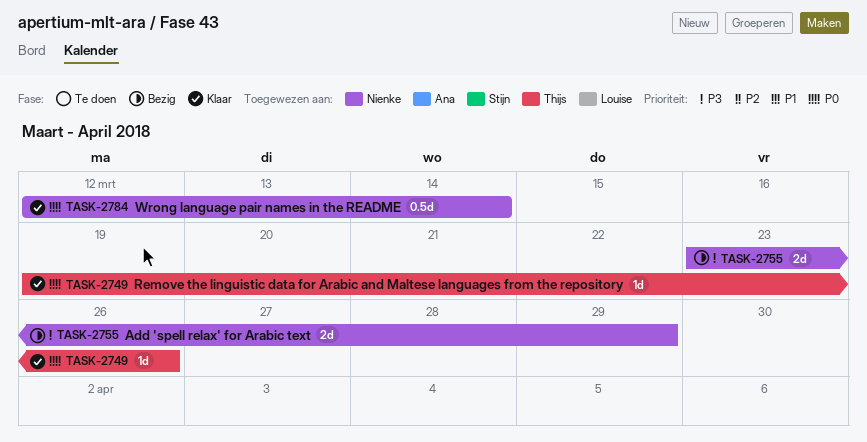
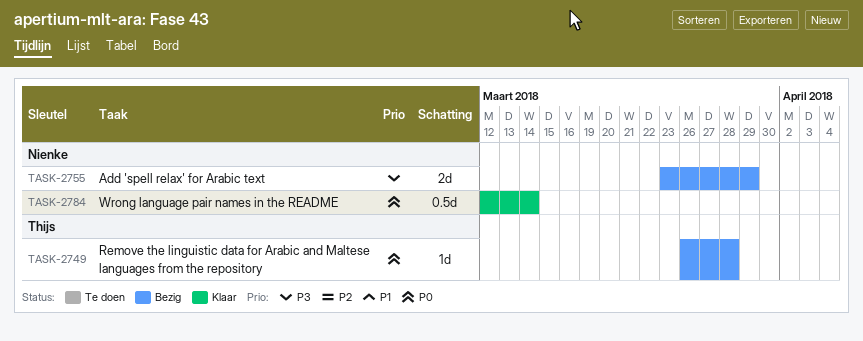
TASK-2749, status: Klaar -> Bezig
TASK-2749, start: Mar 19 -> Mar 26
TASK-2749, due: Mar 26 -> Mar 28

